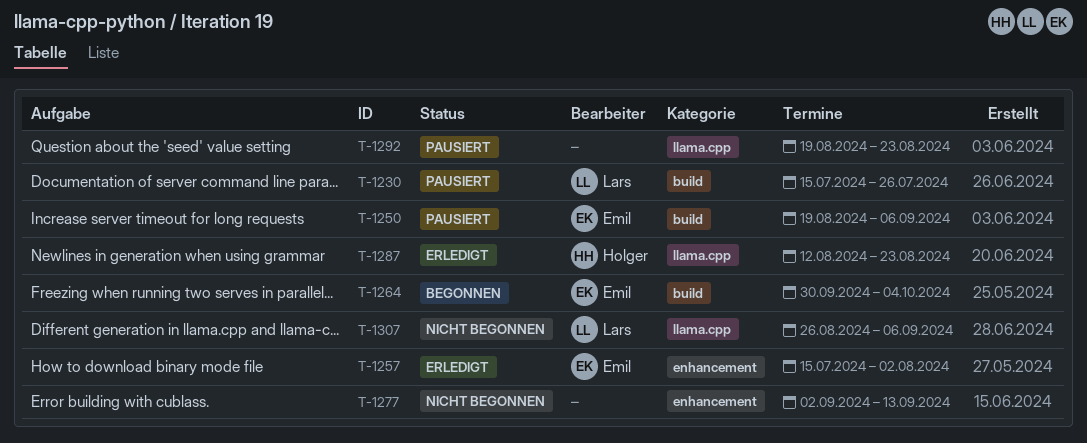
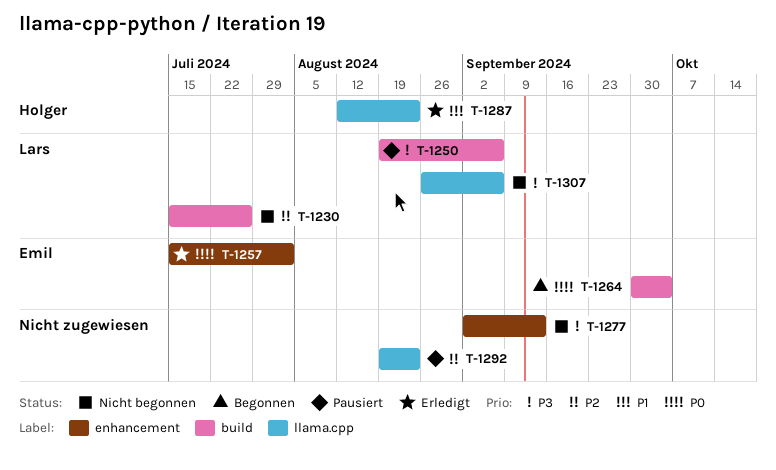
T-1230, status: Pausiert -> Nicht begonnen
T-1250, owner: Emil -> Lars

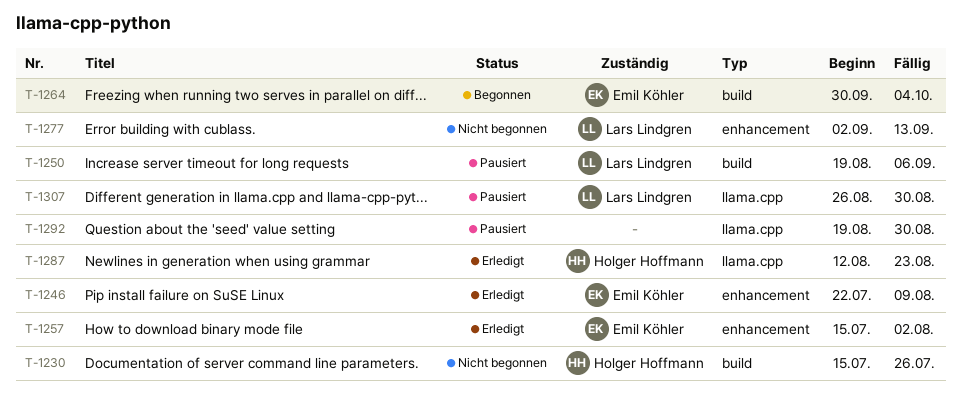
T-1230, owner: Lars Lindgren -> Holger Hoffmann
T-1246: none -> present
T-1277, owner: none -> Lars Lindgren
T-1292, due: Aug 23 -> Aug 30
T-1307, status: Nicht begonnen -> Pausiert
T-1307, due: Sep 6 -> Aug 30

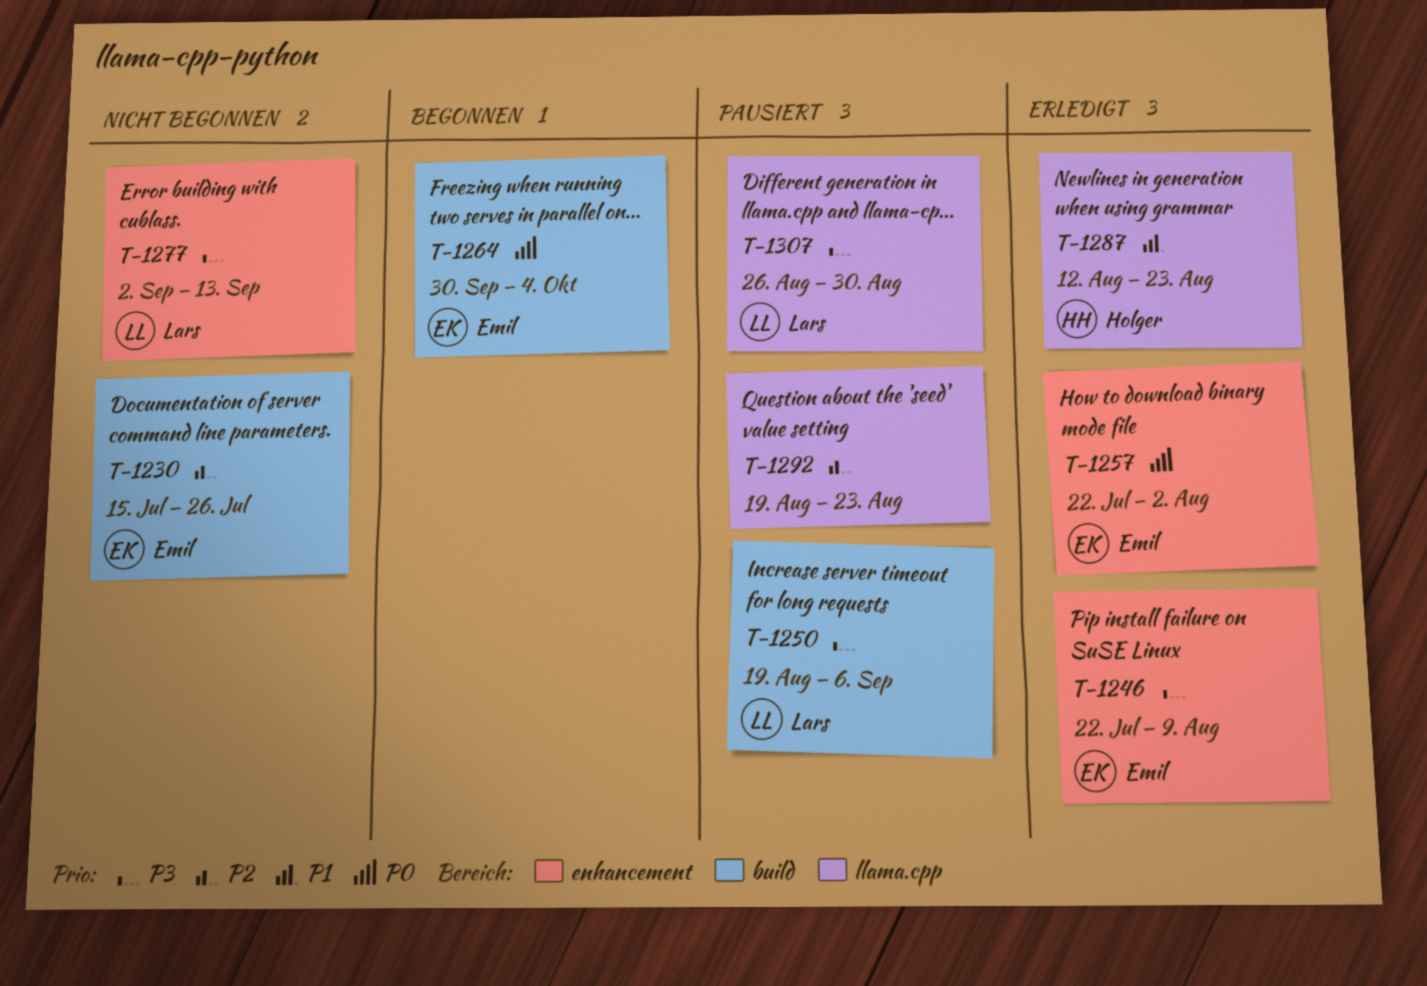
T-1230, owner: Holger Hoffmann -> Emil Köhler
T-1257, start: Jul 15 -> Jul 22
T-1292, due: Aug 30 -> Aug 23

